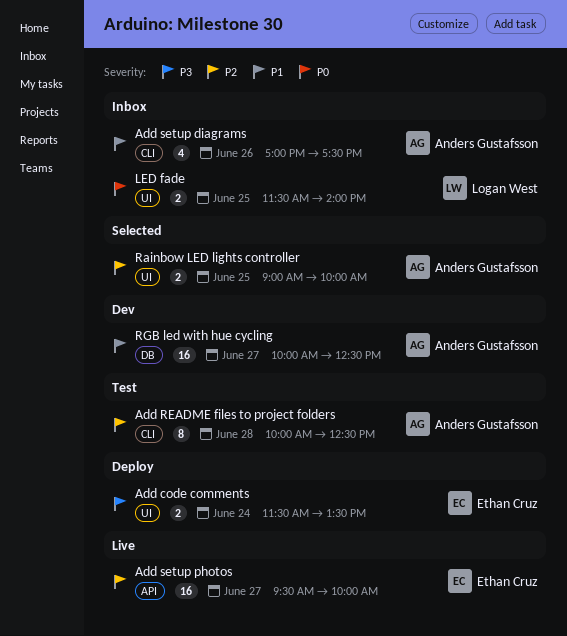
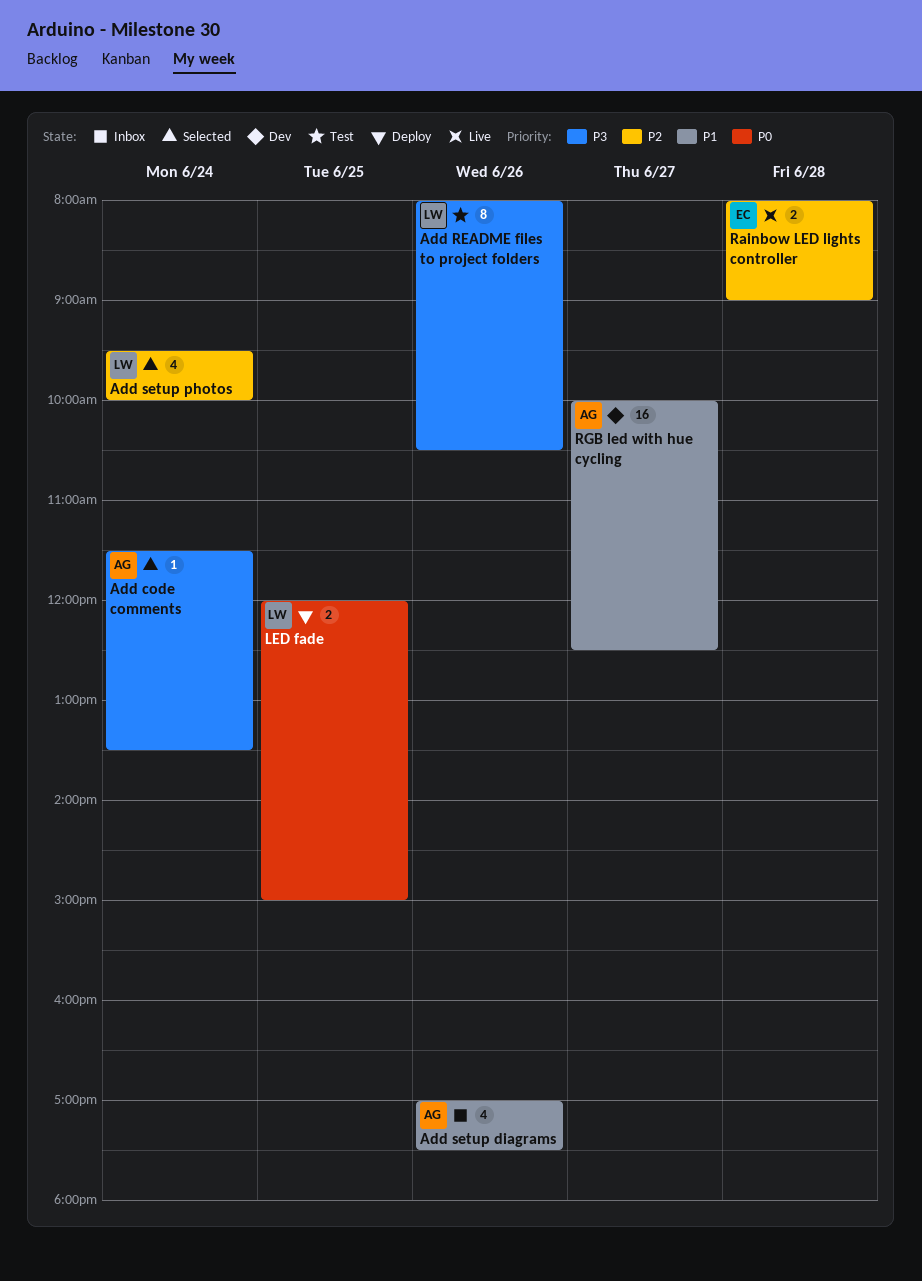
Add code comments, status: Deploy -> Selected
Add code comments, owner: Ethan Cruz -> Anders Gustafsson
Add code comments, estimate: 2 -> 1
Add README files to project folders, owner: Anders Gustafsson -> Logan West
Add README files to project folders, priority: P2 -> P3
Add README files to project folders, day: Jun 28 -> Jun 26
Add README files to project folders, begins: 10:00 -> 08:00
Add README files to project folders, ends: 12:30 -> 10:30
Add setup photos, status: Live -> Selected
Add setup photos, owner: Ethan Cruz -> Logan West
Add setup photos, estimate: 16 -> 4
Add setup photos, day: Jun 27 -> Jun 24
LED fade, status: Inbox -> Deploy
LED fade, begins: 11:30 -> 12:00
LED fade, ends: 14:00 -> 15:00
Rainbow LED lights controller, status: Selected -> Live
Rainbow LED lights controller, owner: Anders Gustafsson -> Ethan Cruz
Rainbow LED lights controller, day: Jun 25 -> Jun 28
Rainbow LED lights controller, begins: 09:00 -> 08:00
Rainbow LED lights controller, ends: 10:00 -> 09:00

